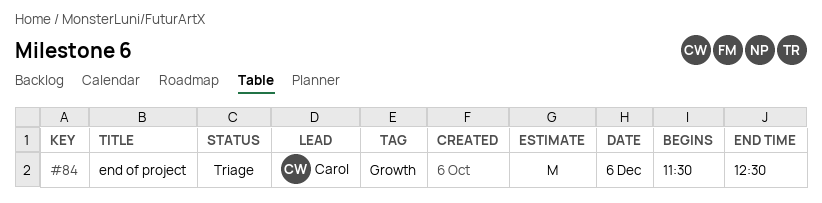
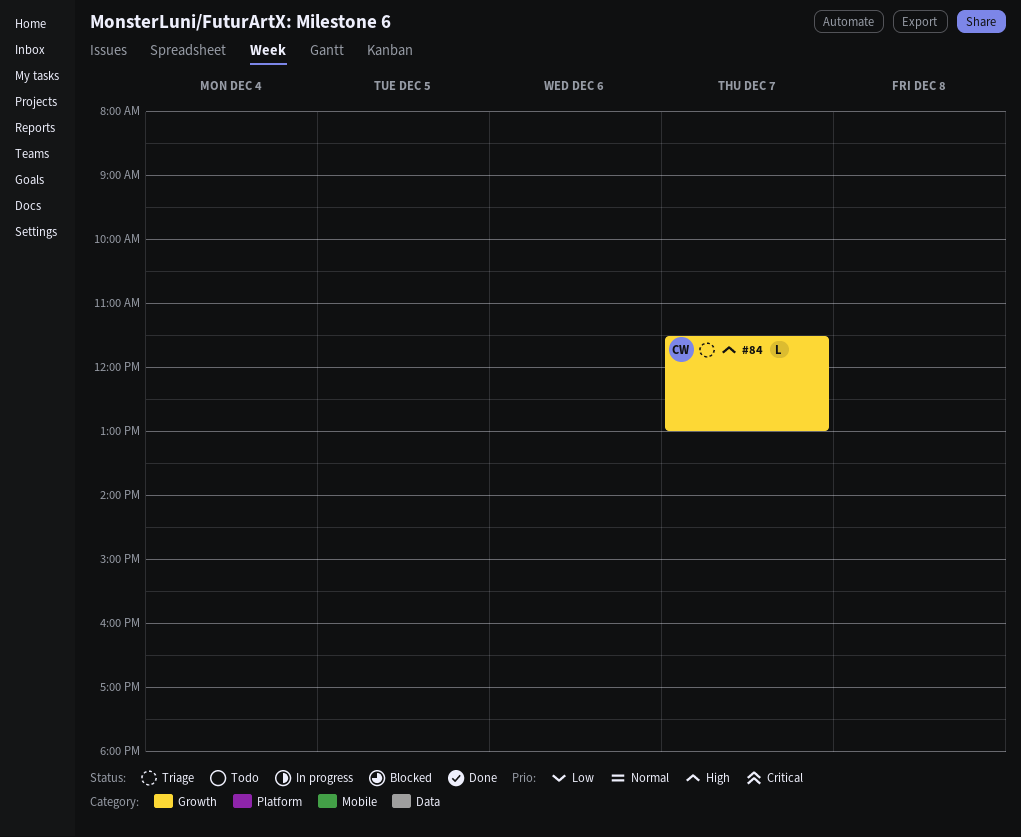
#84, estimate: M -> L
#84, day: Dec 6 -> Dec 7
#84, ends: 12:30 -> 13:00

